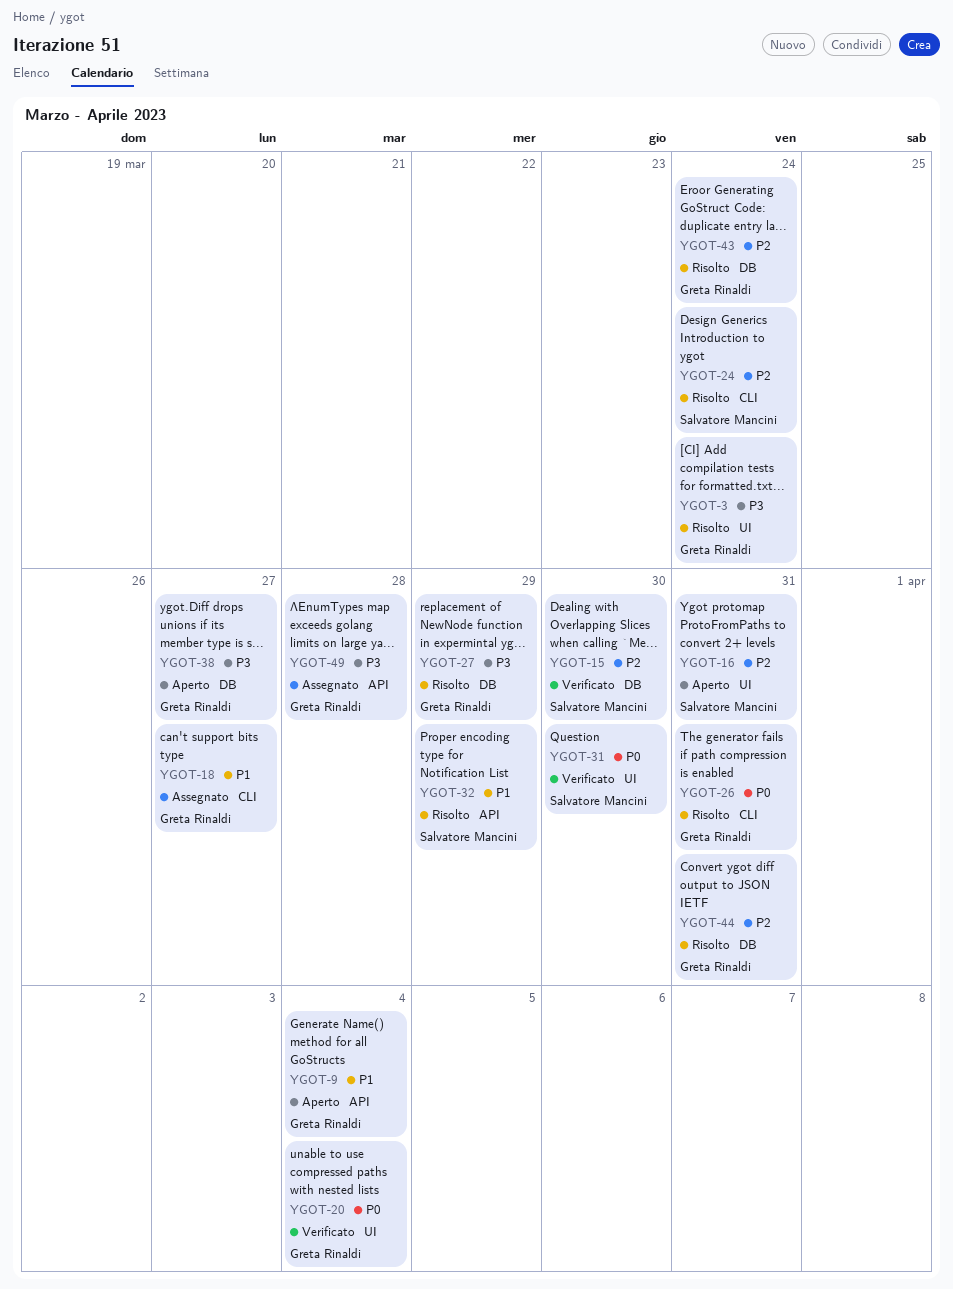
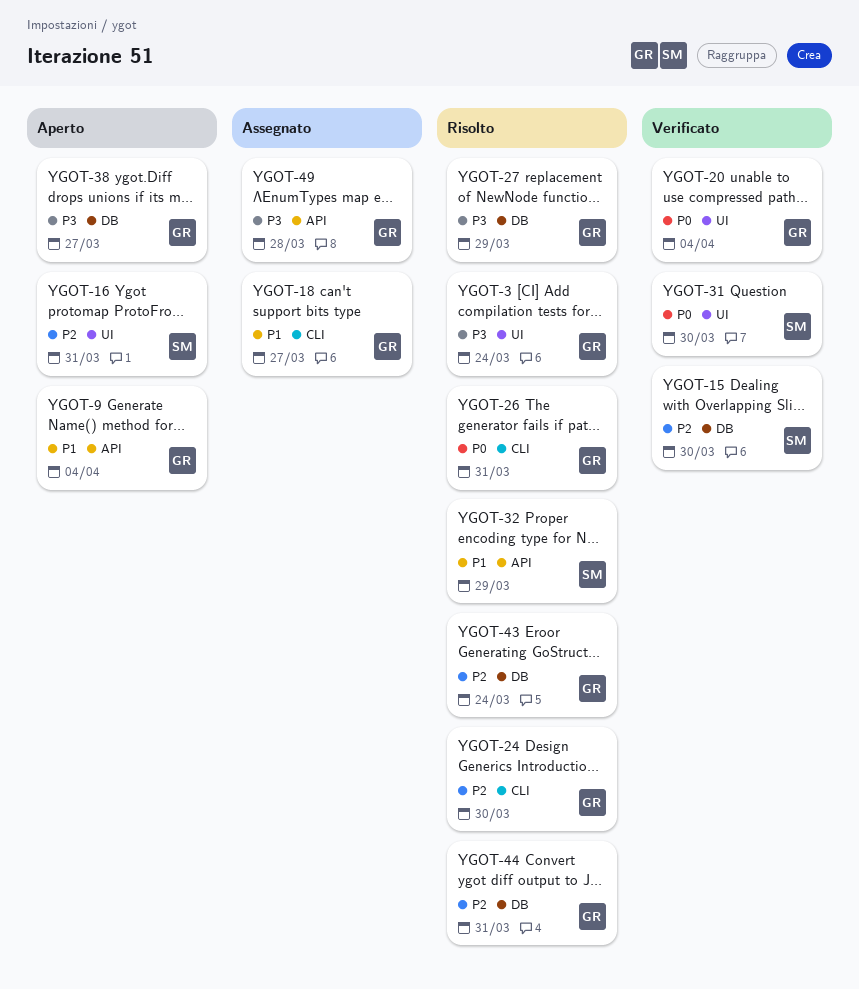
YGOT-24, owner: Salvatore Mancini -> Greta Rinaldi
YGOT-24, due: Mar 24 -> Mar 30

